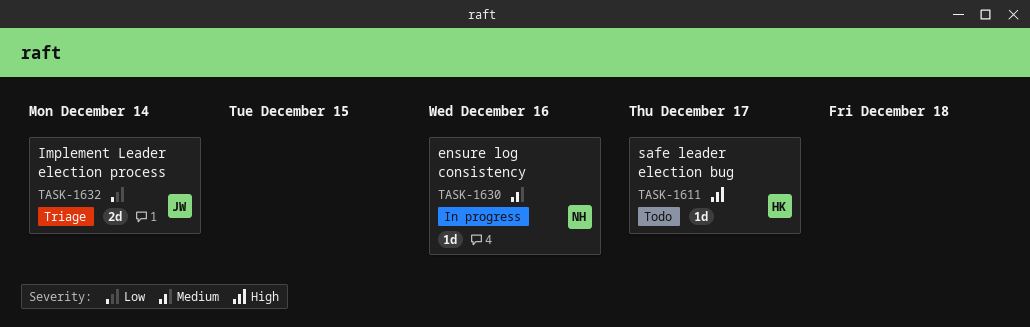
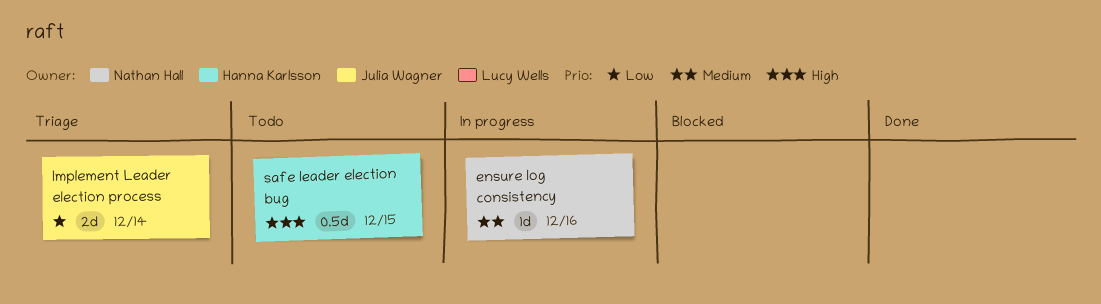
safe leader election bug, estimate: 1d -> 0.5d
safe leader election bug, due: Dec 17 -> Dec 15

